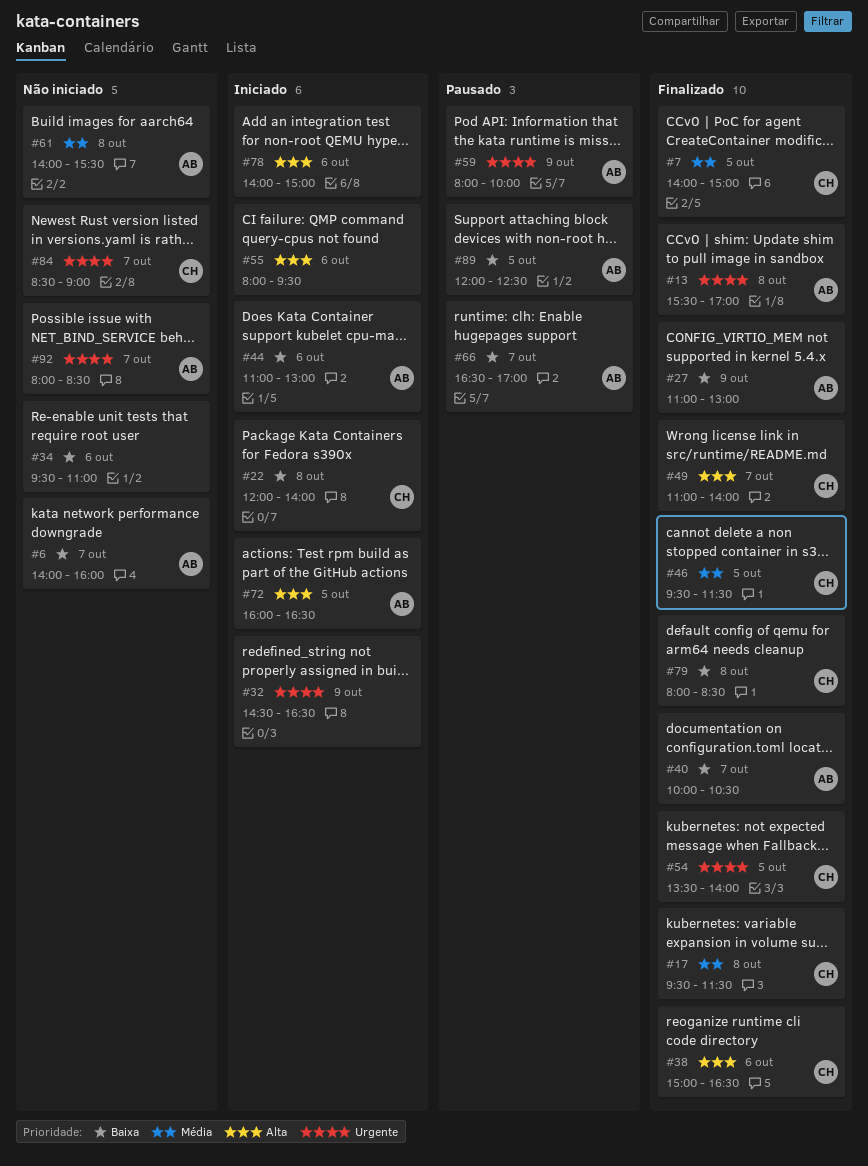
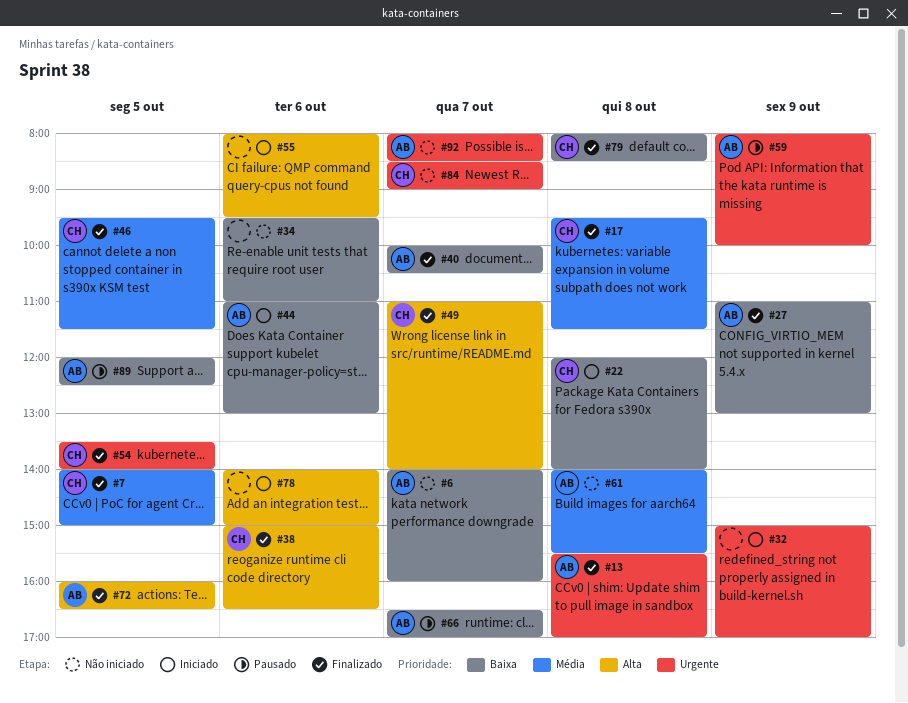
#32, begins: 14:30 -> 15:00
#32, ends: 16:30 -> 17:00
#72, status: Iniciado -> Finalizado

